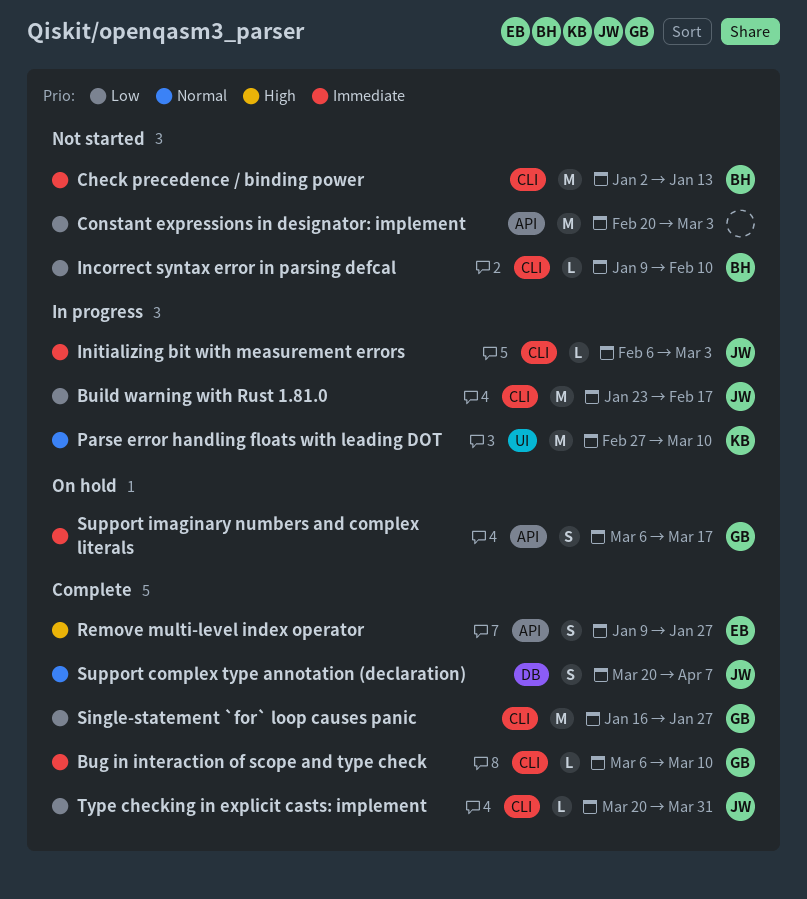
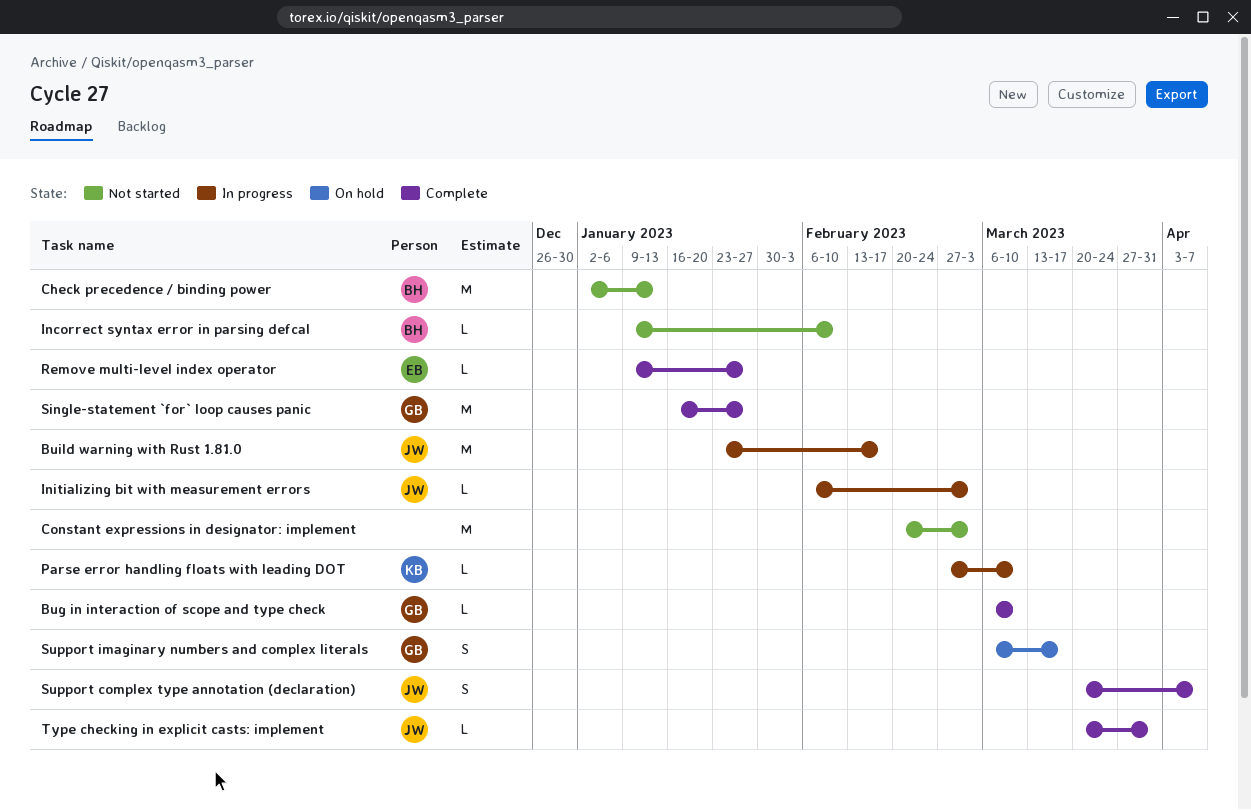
Parse error handling floats with leading DOT, estimate: M -> L
Remove multi-level index operator, estimate: S -> L

